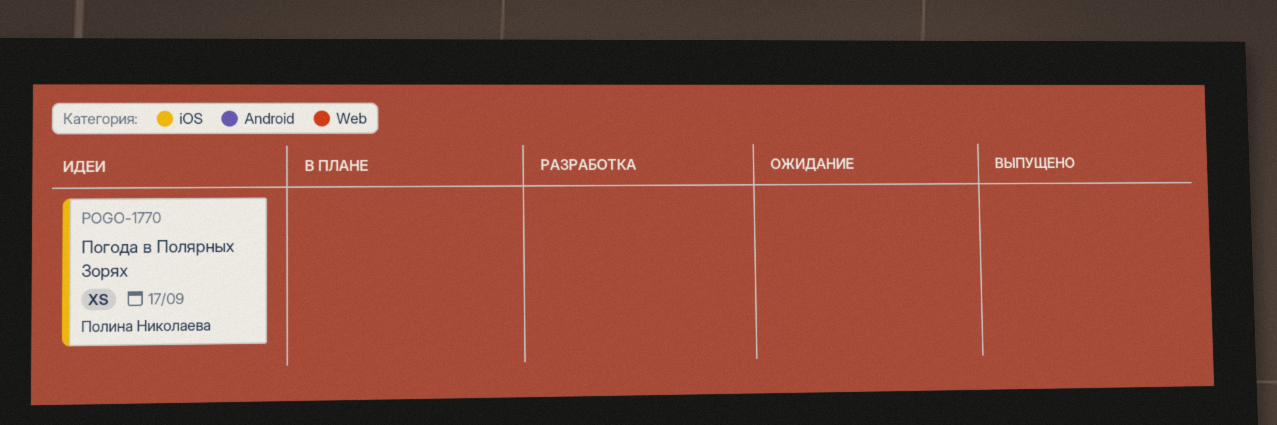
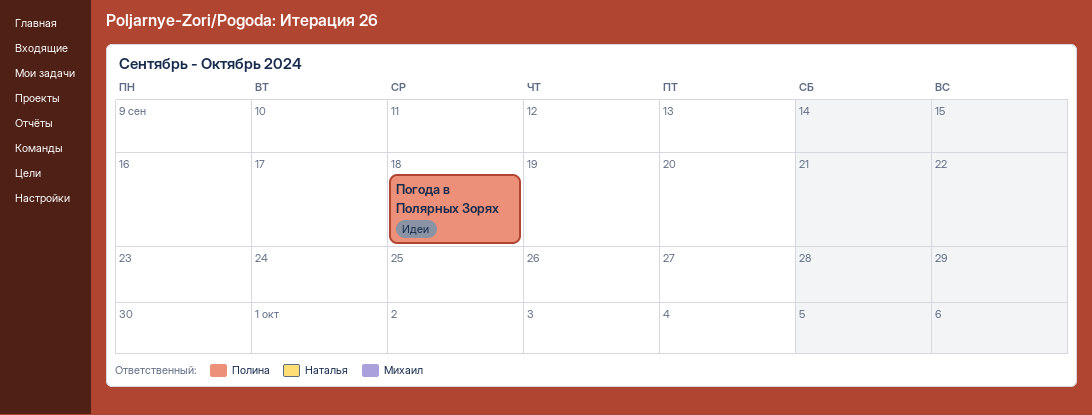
Погода в Полярных Зорях, due: Sep 17 -> Sep 18

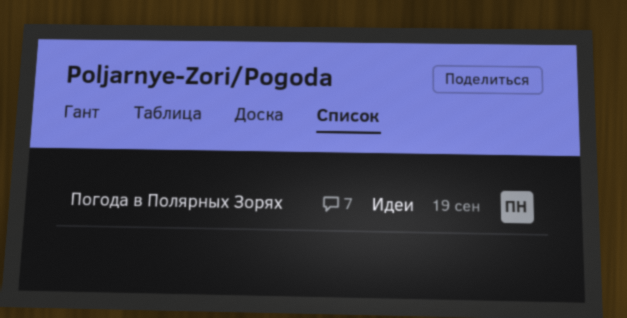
Погода в Полярных Зорях, due: Sep 18 -> Sep 19

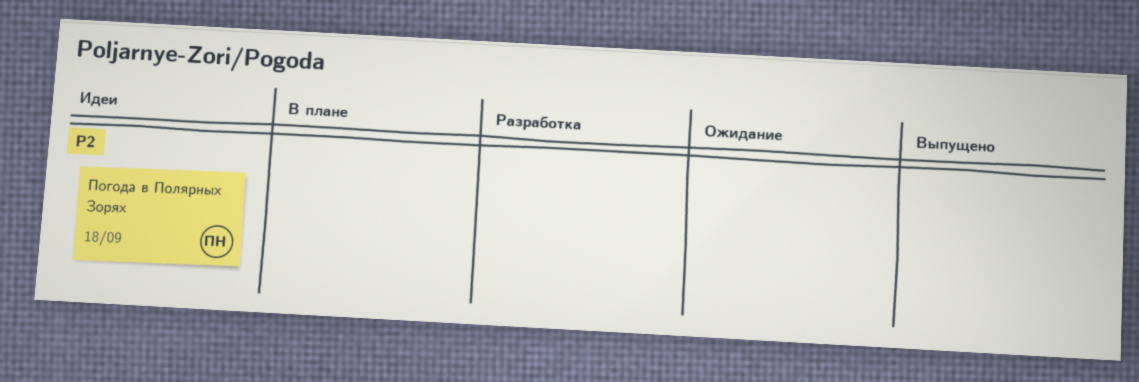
Погода в Полярных Зорях, due: Sep 19 -> Sep 18

